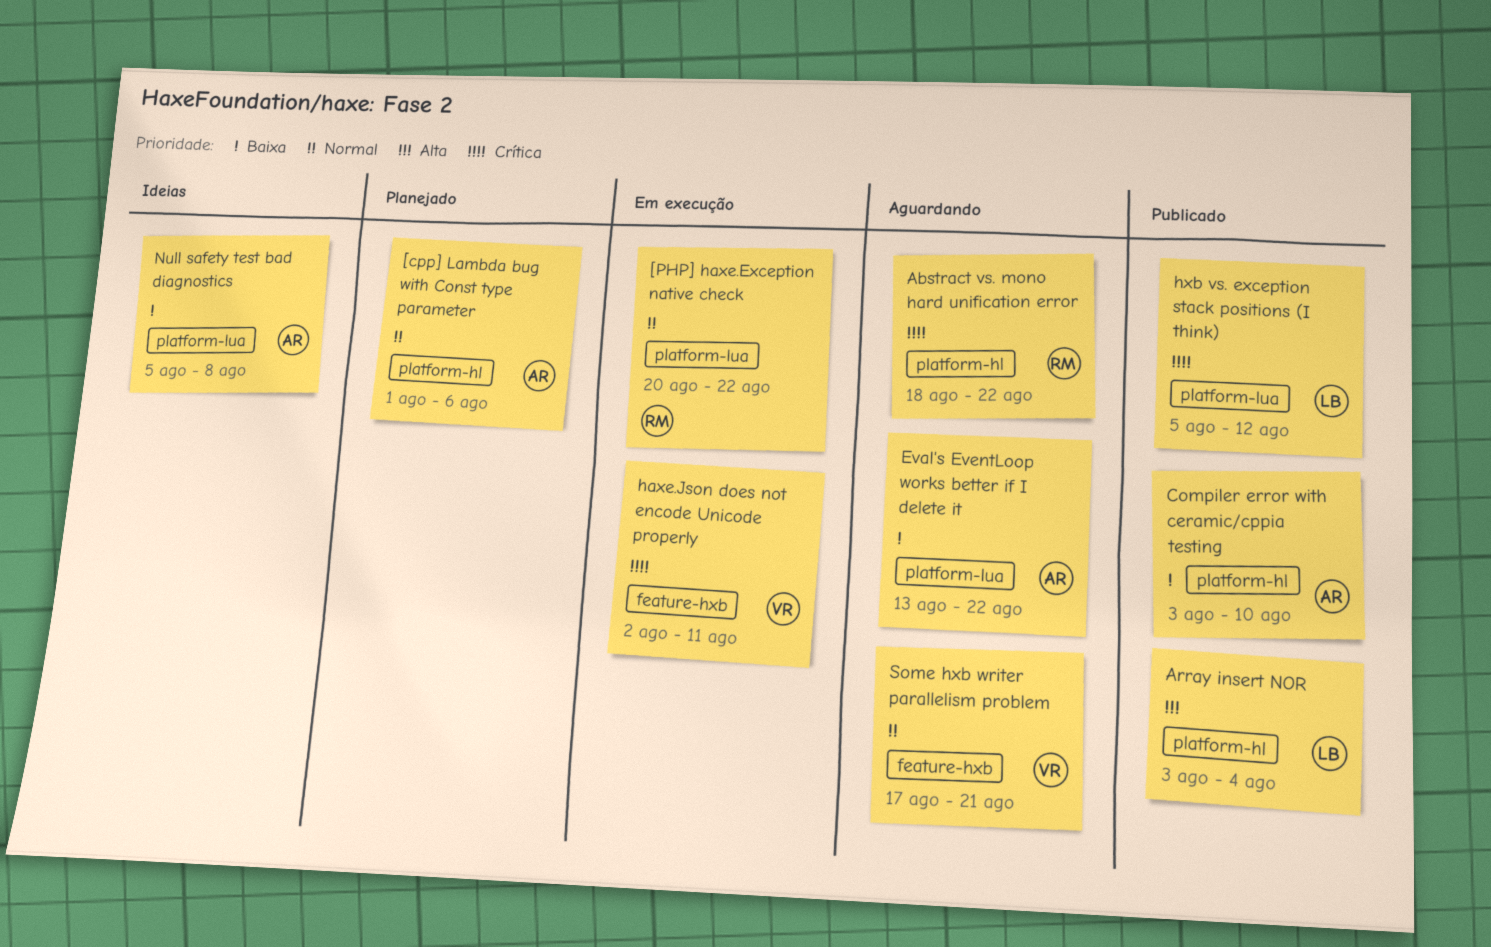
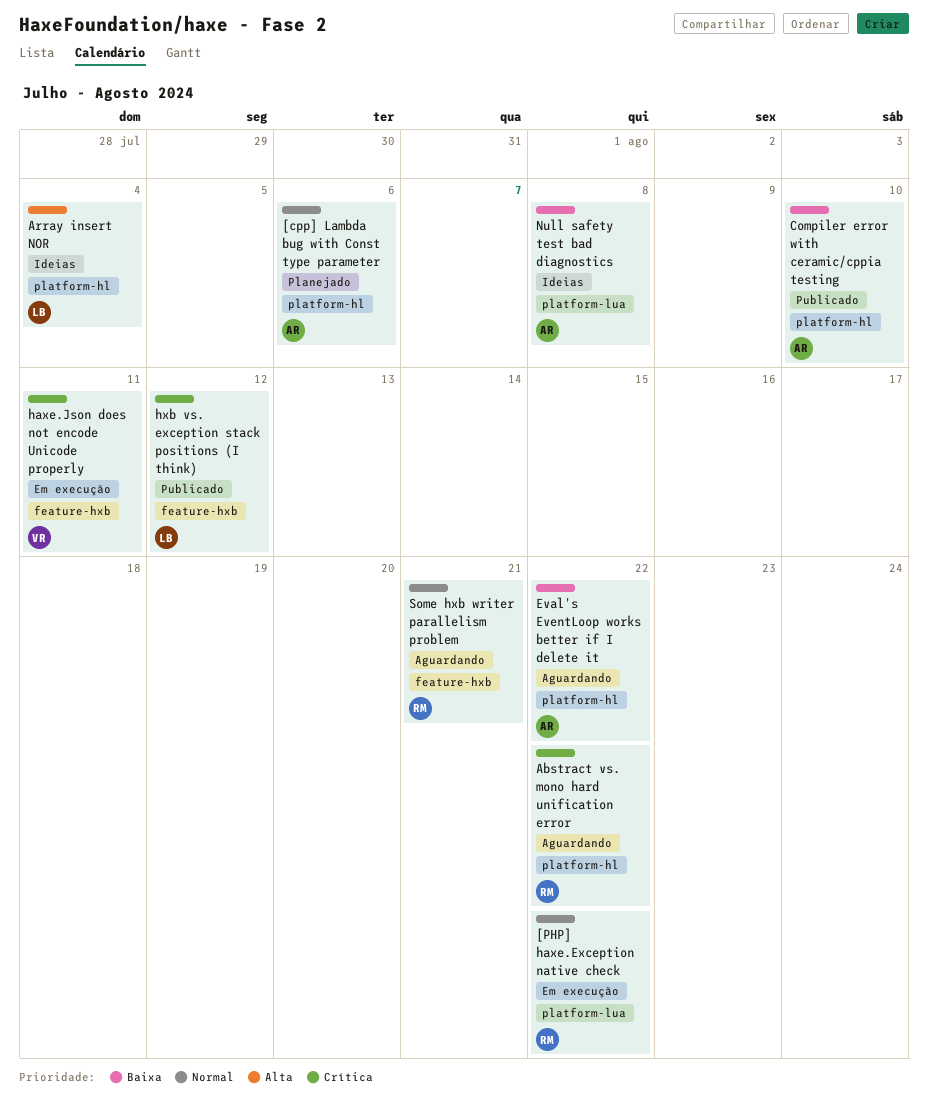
Array insert NOR, status: Publicado -> Ideias
Eval's EventLoop works better if I delete it, label: platform-lua -> platform-hl
hxb vs. exception stack positions (I think), label: platform-lua -> feature-hxb
Some hxb writer parallelism problem, owner: VR -> RM

